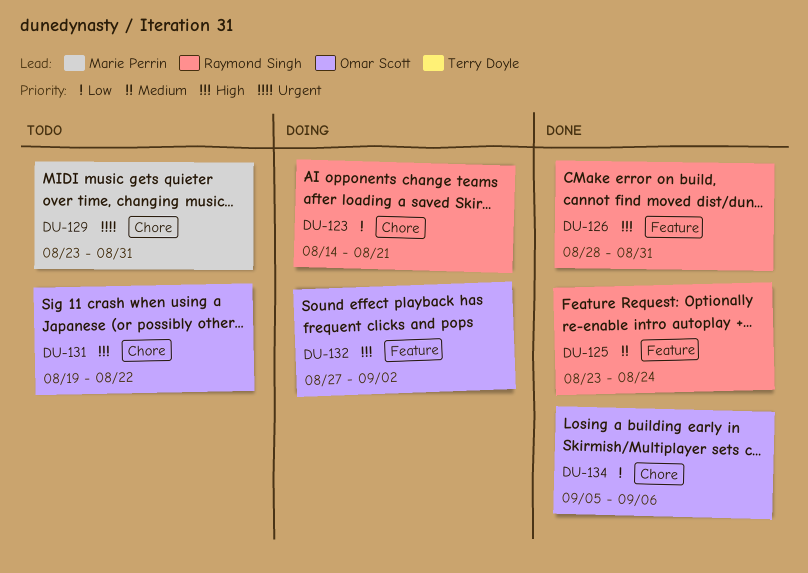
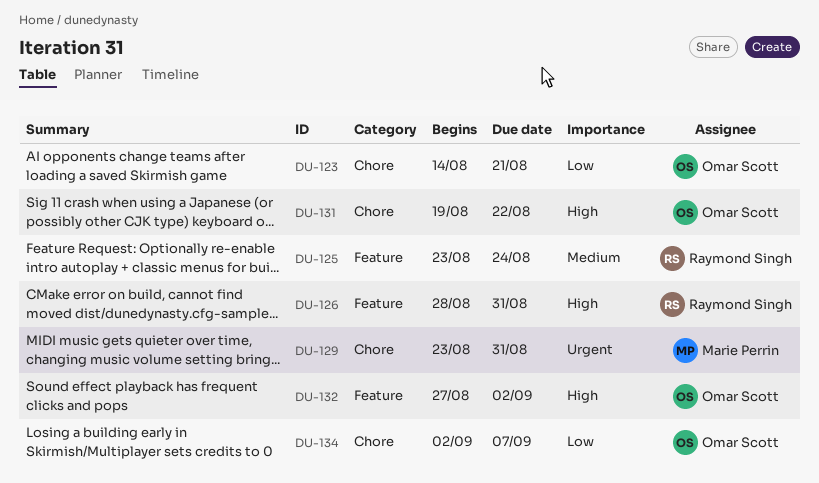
DU-123, owner: Raymond Singh -> Omar Scott
DU-134, start: Sep 5 -> Sep 2
DU-134, due: Sep 6 -> Sep 7

